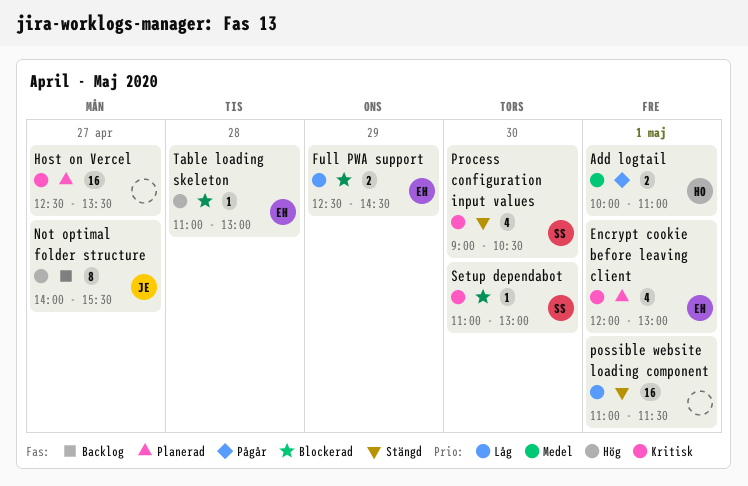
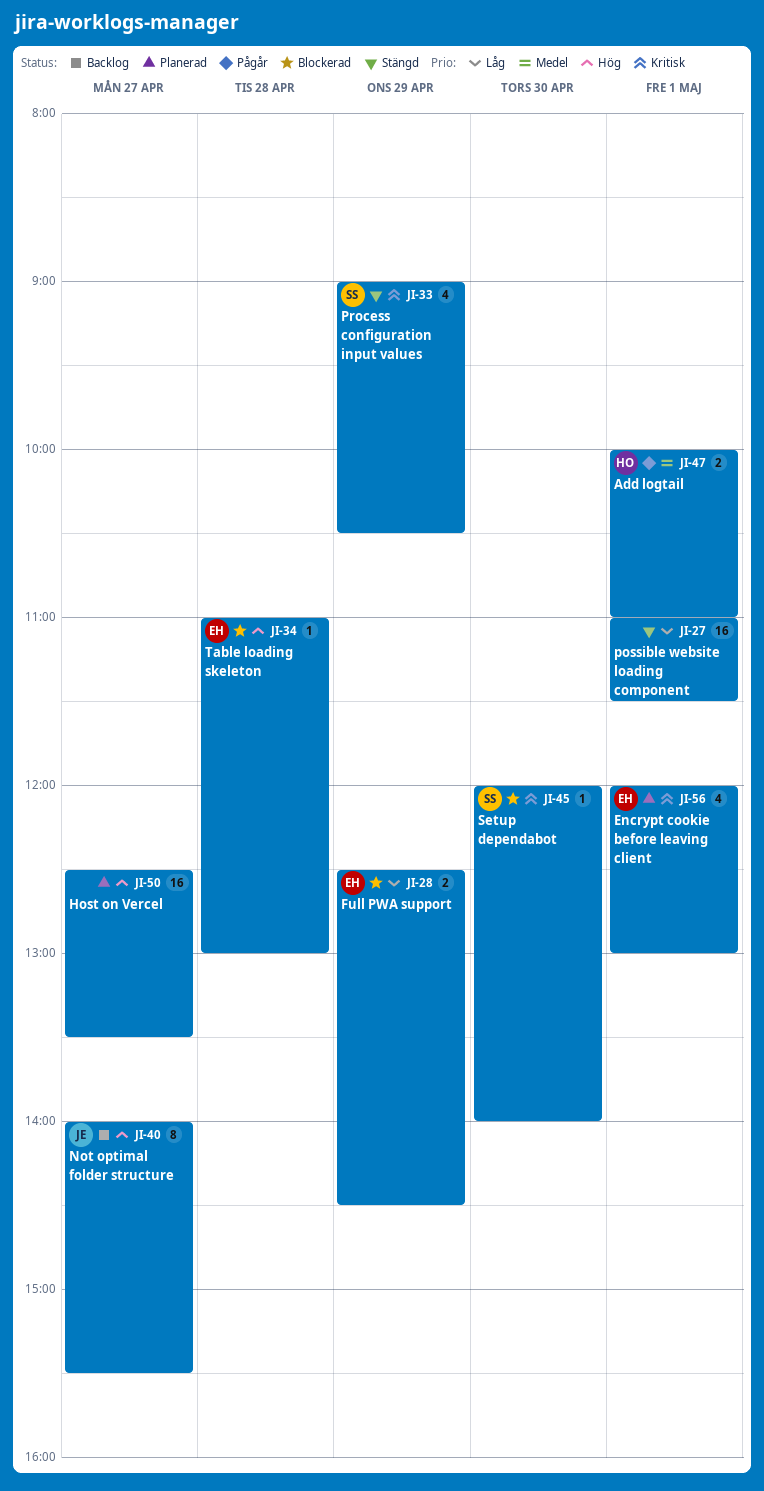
Host on Vercel, priority: Kritisk -> Hög
Process configuration input values, day: Apr 30 -> Apr 29
Setup dependabot, begins: 11:00 -> 12:00
Setup dependabot, ends: 13:00 -> 14:00

